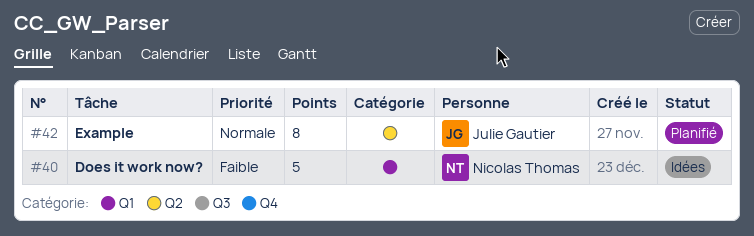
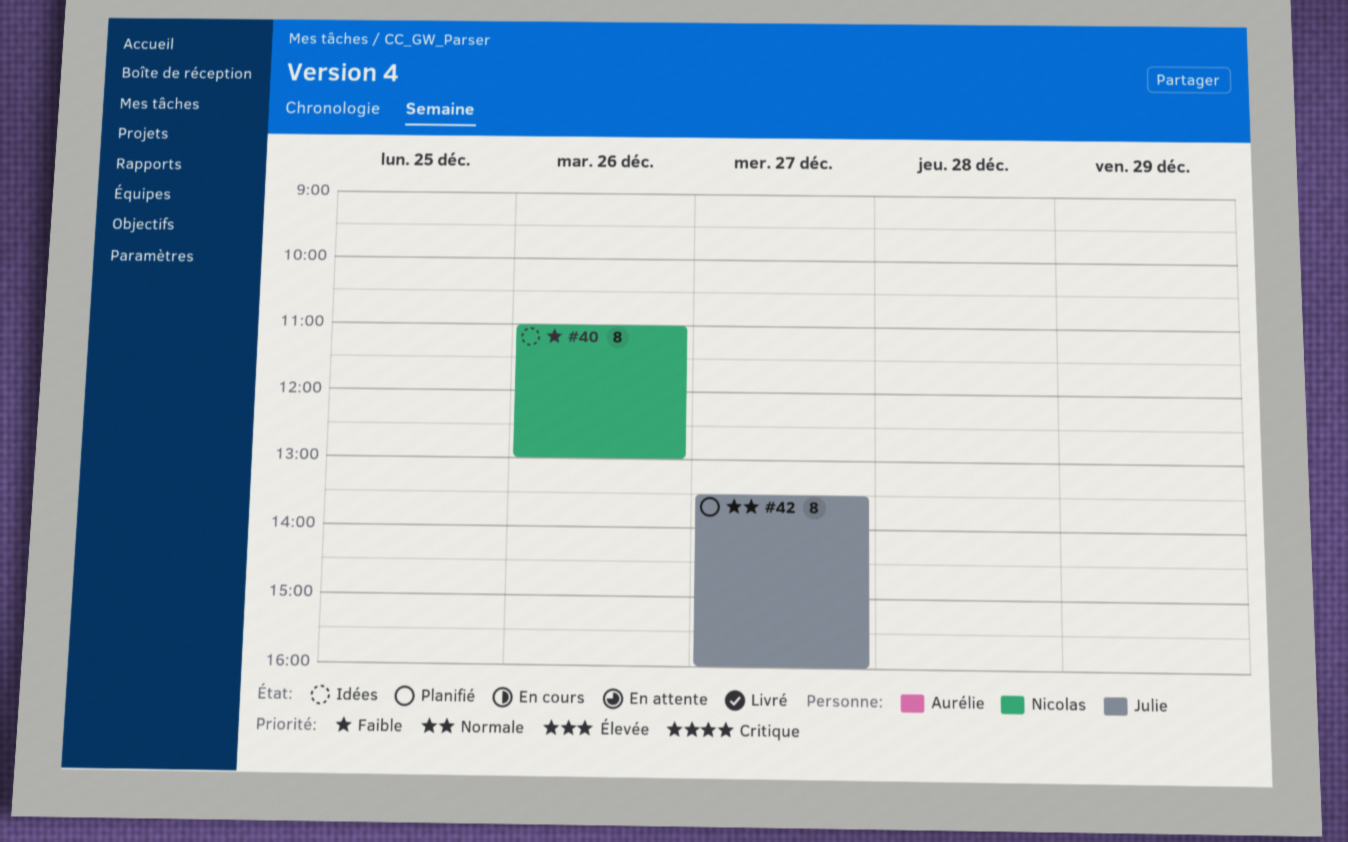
#40, estimate: 5 -> 8

